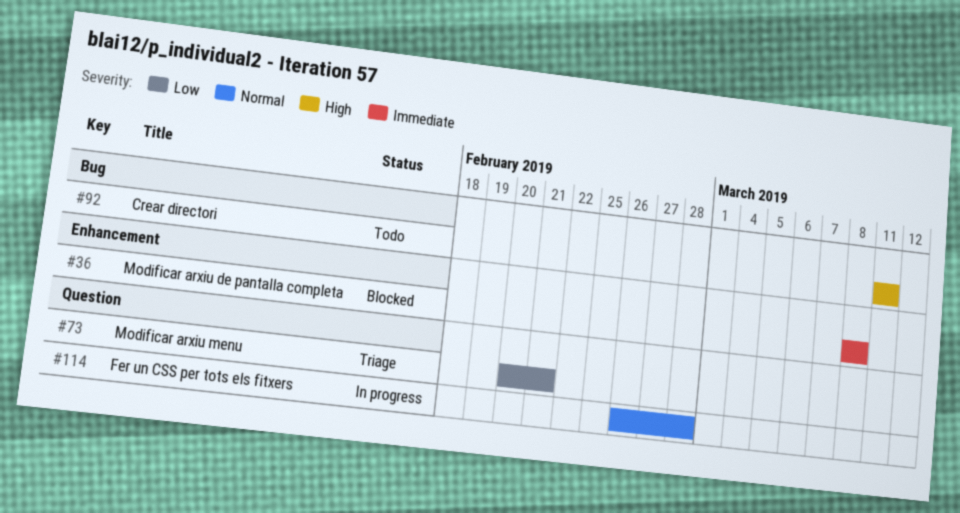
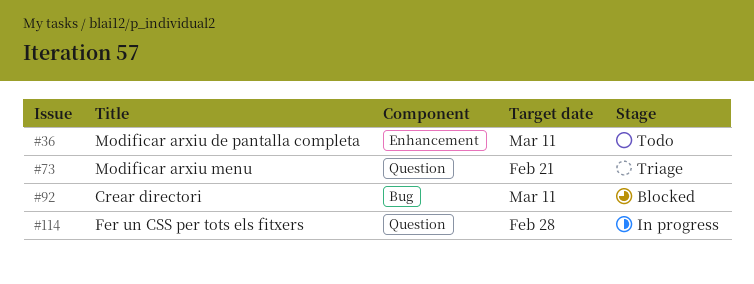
#36, status: Blocked -> Todo
#36, due: Mar 8 -> Mar 11
#92, status: Todo -> Blocked

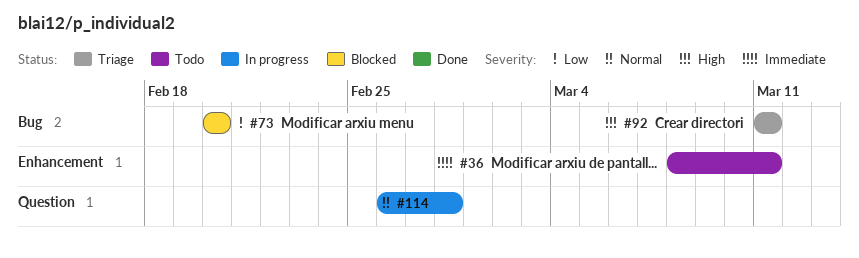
#73, status: Triage -> Blocked
#73, label: Question -> Bug
#73, due: Feb 21 -> Feb 20
#92, status: Blocked -> Triage

